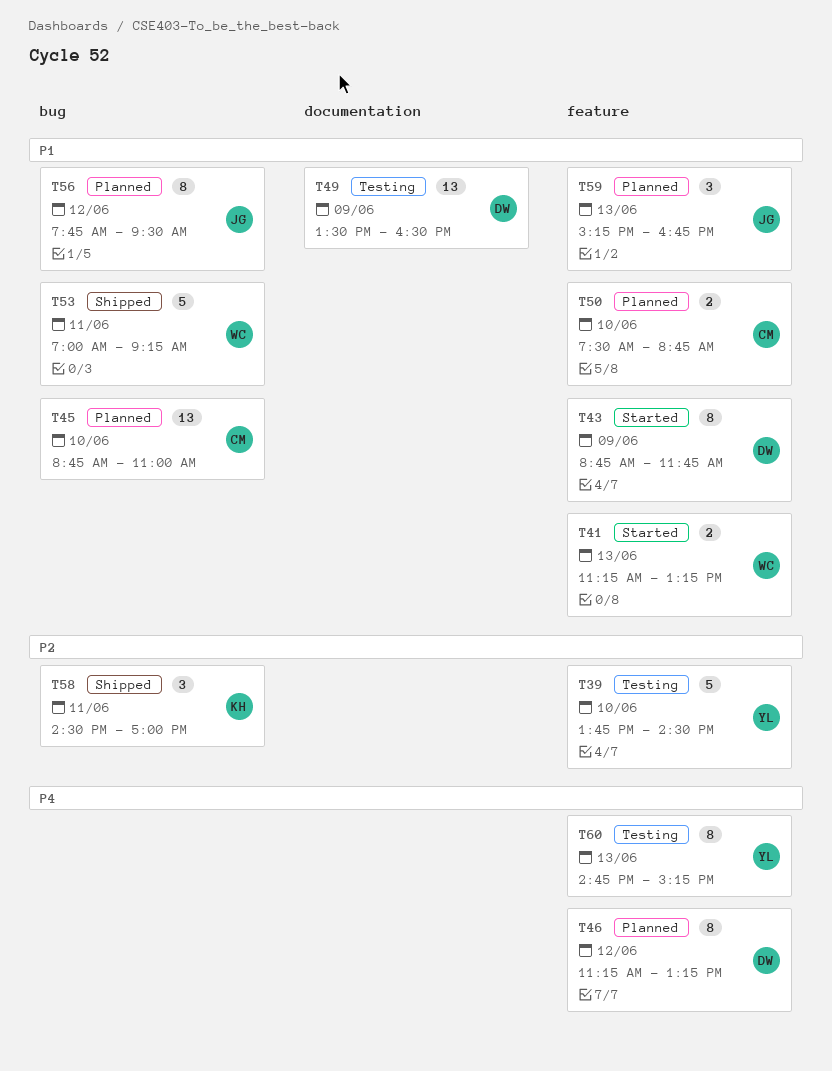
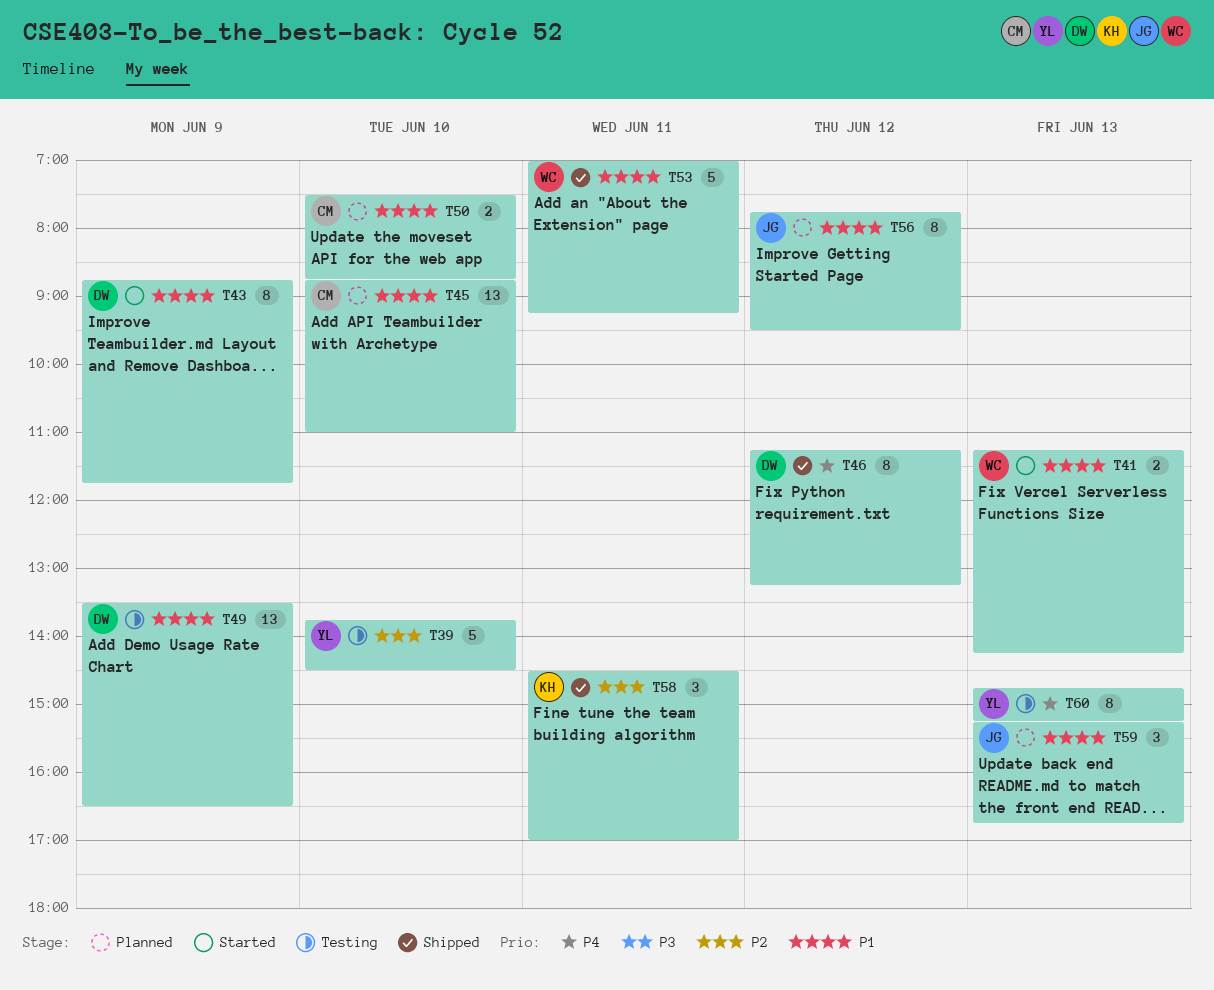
T41, ends: 13:15 -> 14:15
T46, status: Planned -> Shipped

